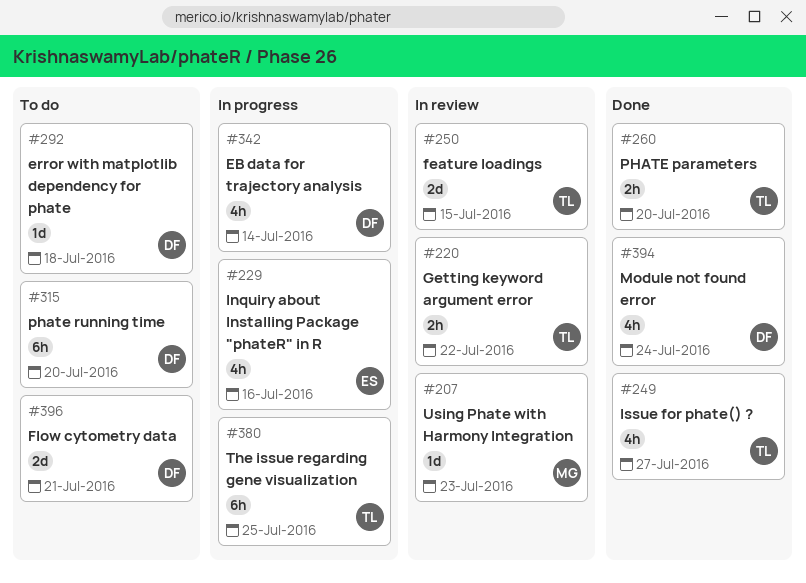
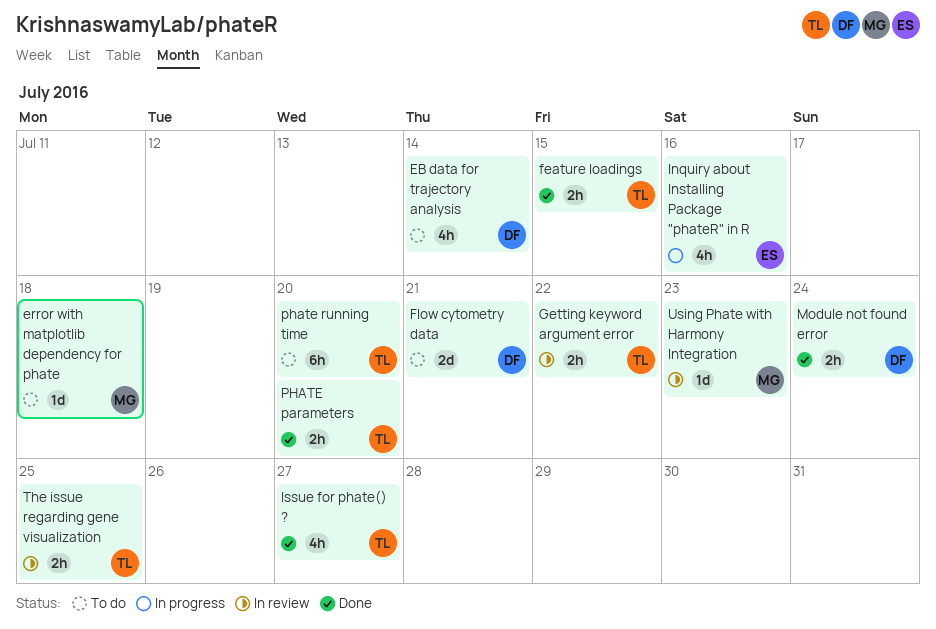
EB data for trajectory analysis, status: In progress -> To do
error with matplotlib dependency for phate, owner: DF -> MG
feature loadings, status: In review -> Done
feature loadings, estimate: 2d -> 2h
Module not found error, estimate: 4h -> 2h
phate running time, owner: DF -> TL
The issue regarding gene visualization, status: In progress -> In review
The issue regarding gene visualization, estimate: 6h -> 2h

